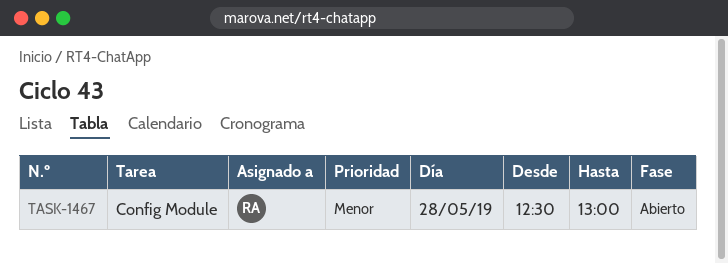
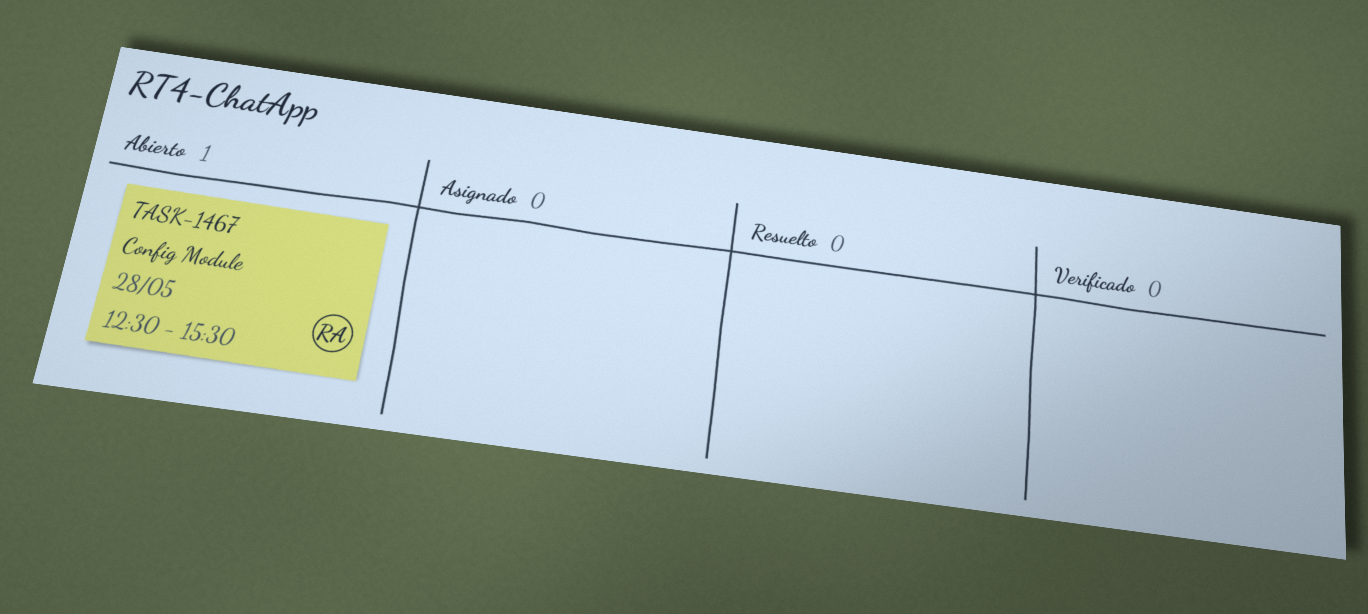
TASK-1467, ends: 13:00 -> 15:30

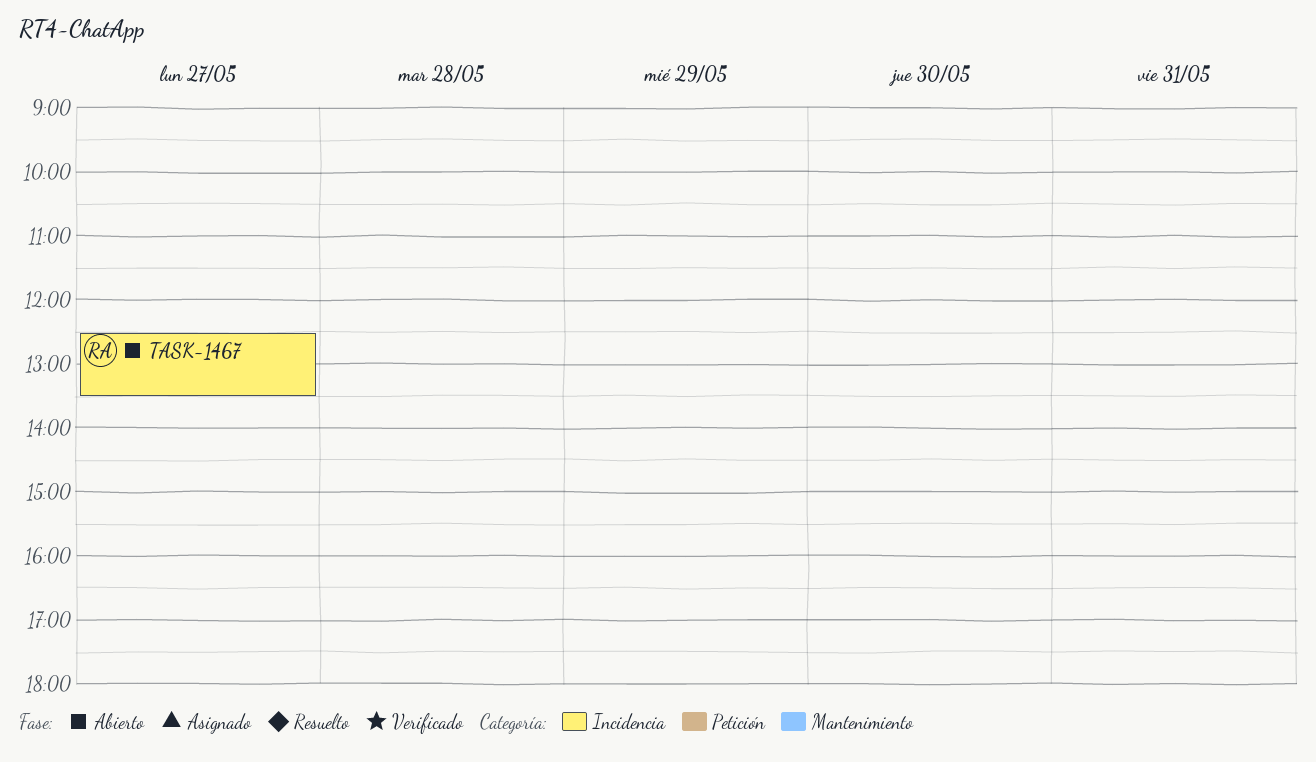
TASK-1467, day: May 28 -> May 27
TASK-1467, ends: 15:30 -> 13:30

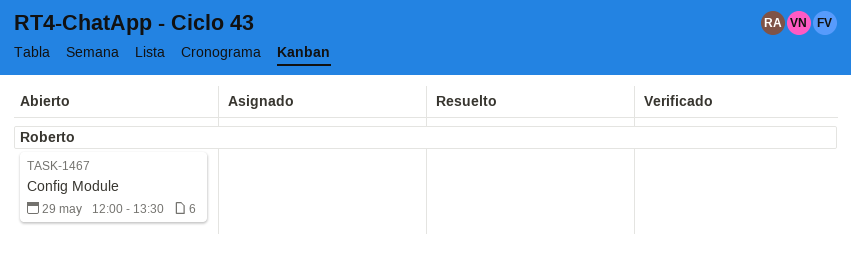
TASK-1467, day: May 27 -> May 29
TASK-1467, begins: 12:30 -> 12:00

